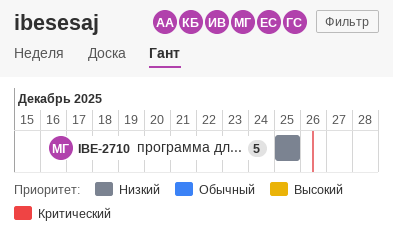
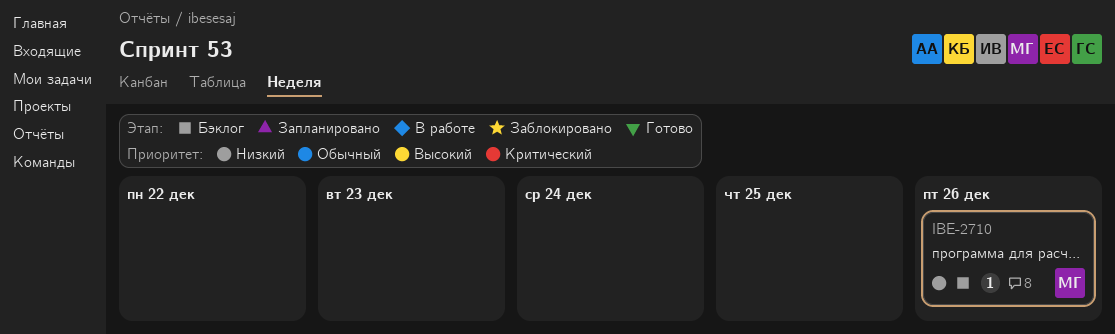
IBE-2710, estimate: 5 -> 1
IBE-2710, due: Dec 25 -> Dec 26

